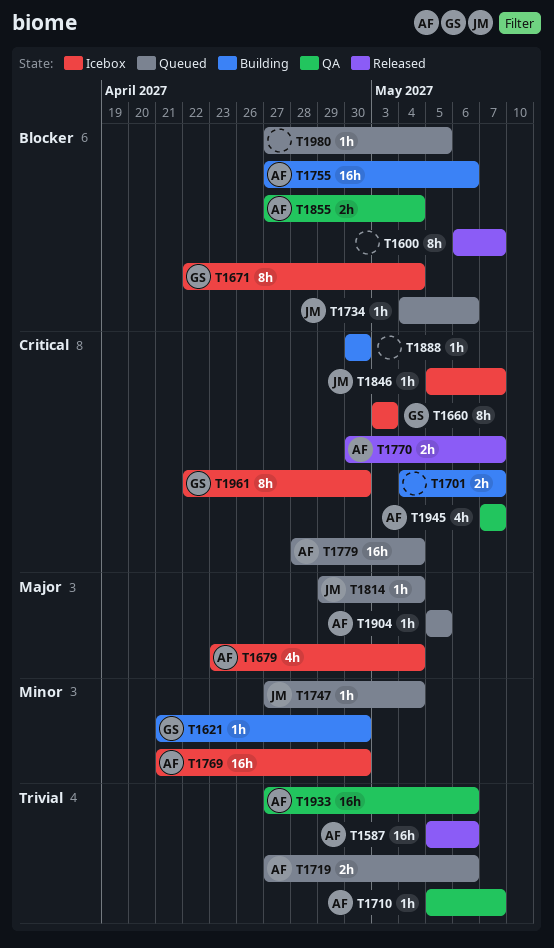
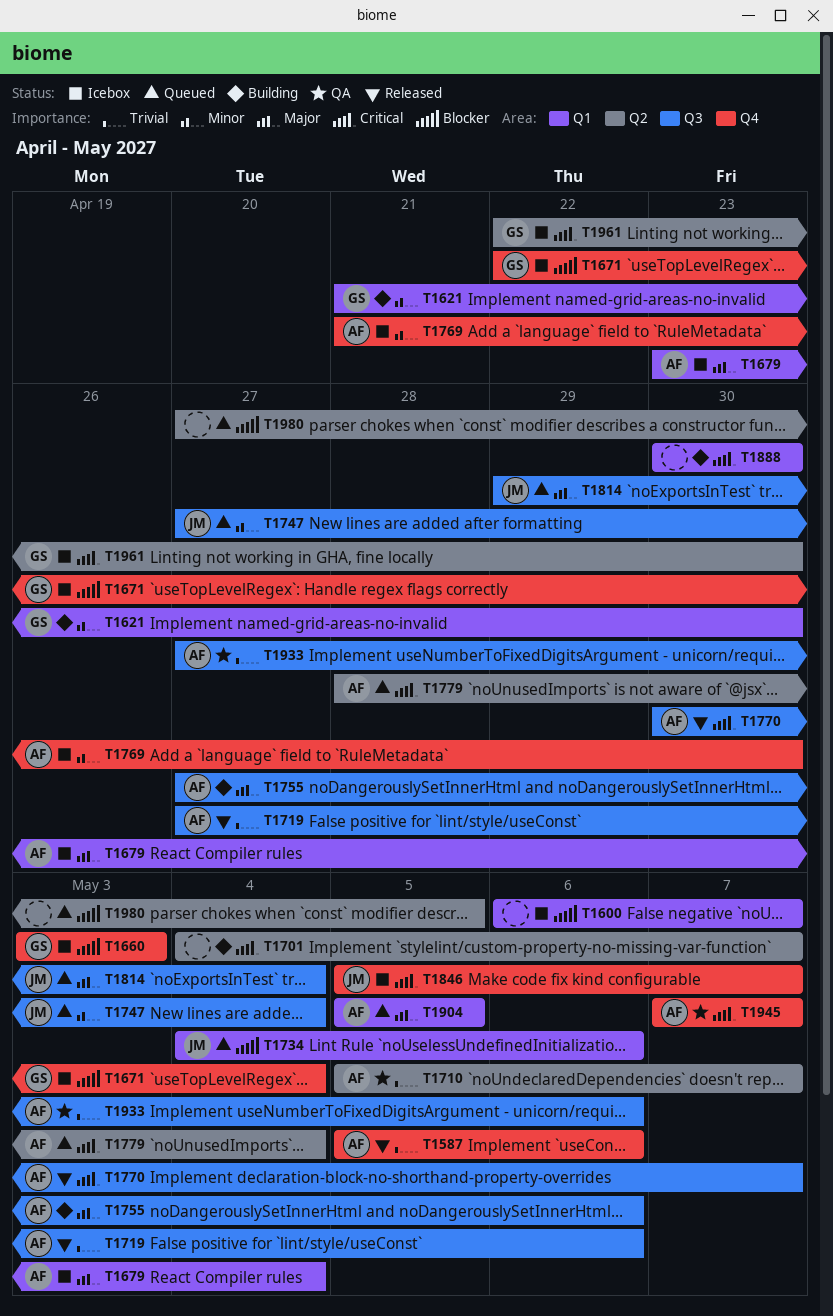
T1600, status: Released -> Icebox
T1660, priority: Critical -> Blocker
T1719, status: Queued -> Released
T1755, priority: Blocker -> Major
T1855: present -> none

